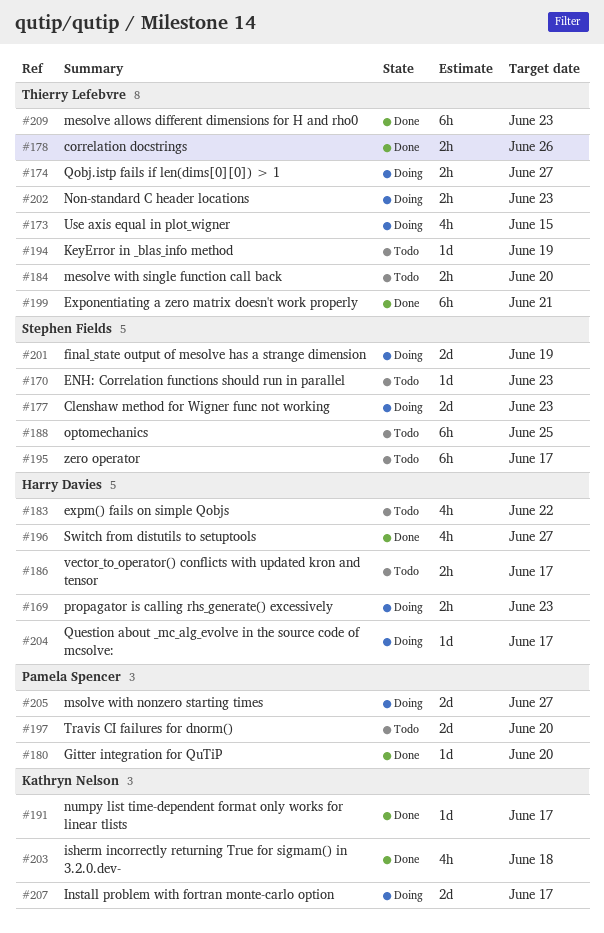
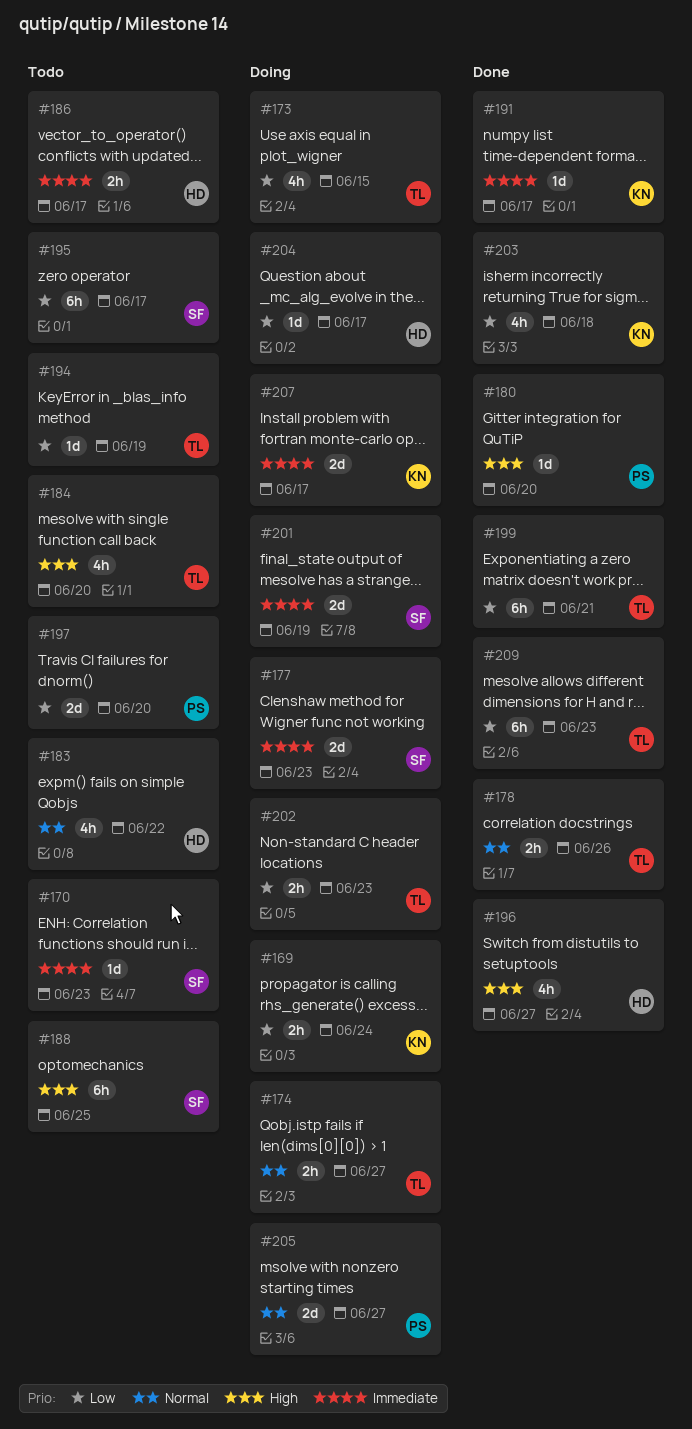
#169, owner: Harry Davies -> Kathryn Nelson
#169, due: Jun 23 -> Jun 24
#184, estimate: 2h -> 4h

